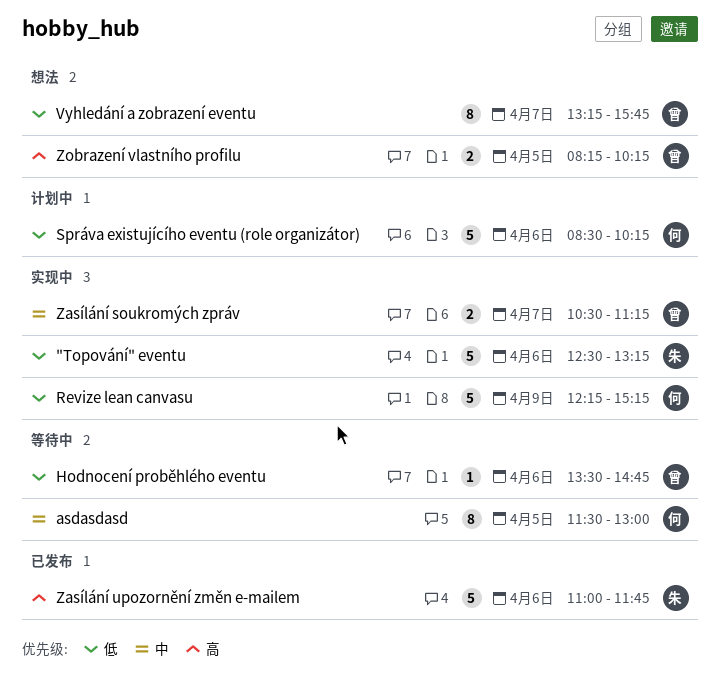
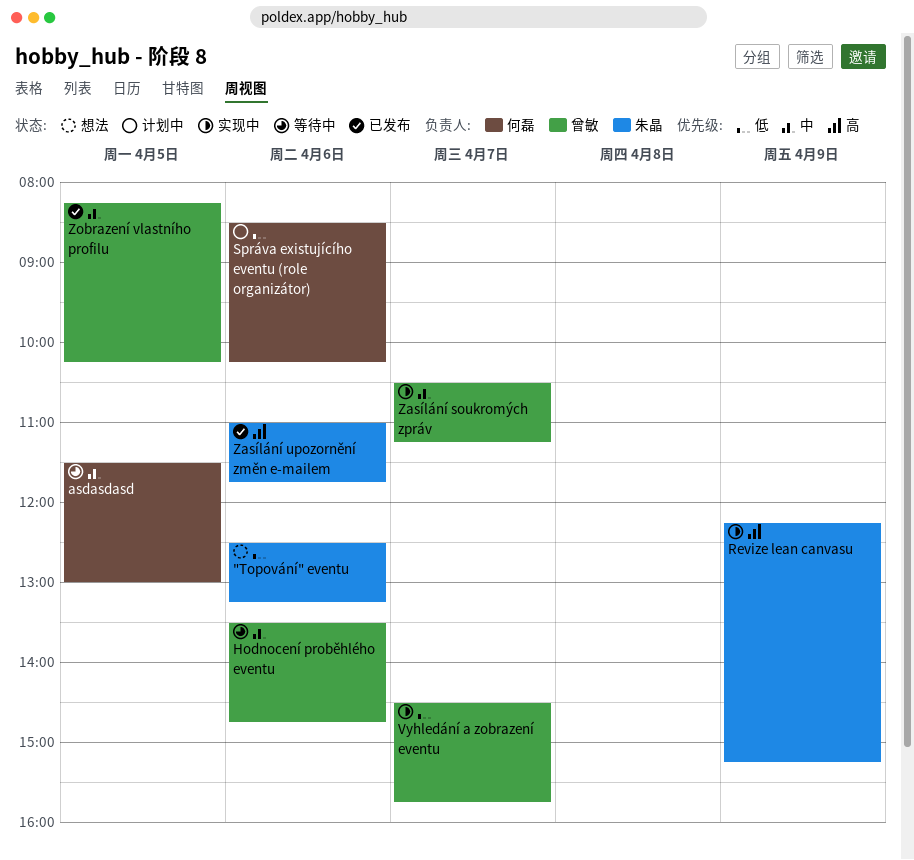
"Topování" eventu, status: 实现中 -> 想法
Hodnocení proběhlého eventu, priority: 低 -> 中
Revize lean canvasu, owner: 何磊 -> 朱晶
Revize lean canvasu, priority: 低 -> 高
Vyhledání a zobrazení eventu, status: 想法 -> 实现中
Vyhledání a zobrazení eventu, begins: 13:15 -> 14:30
Zobrazení vlastního profilu, status: 想法 -> 已发布
Zobrazení vlastního profilu, priority: 高 -> 中

